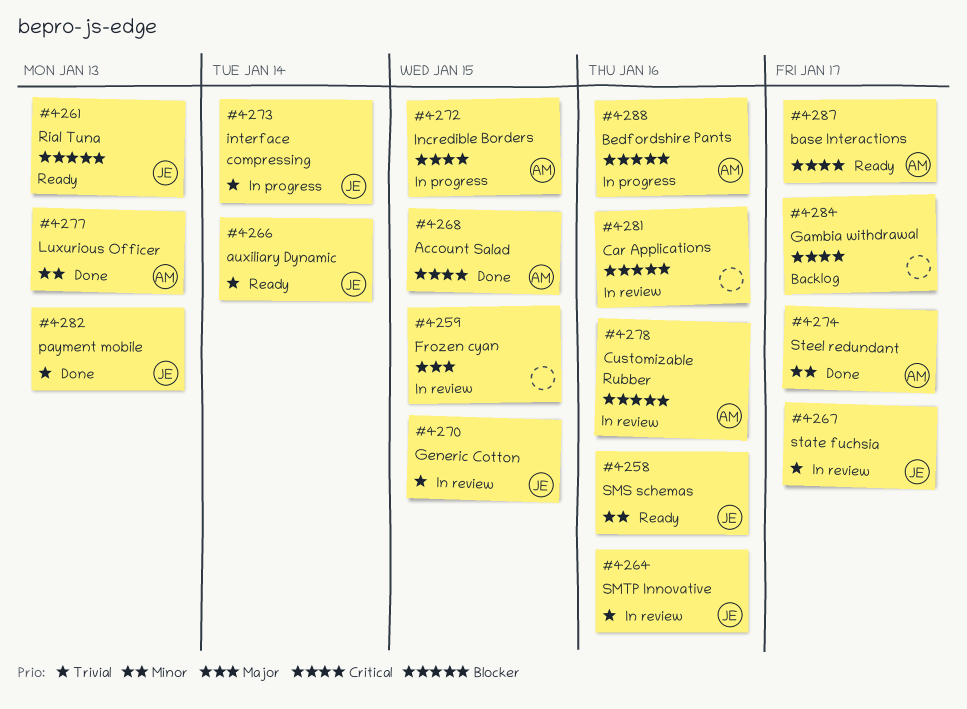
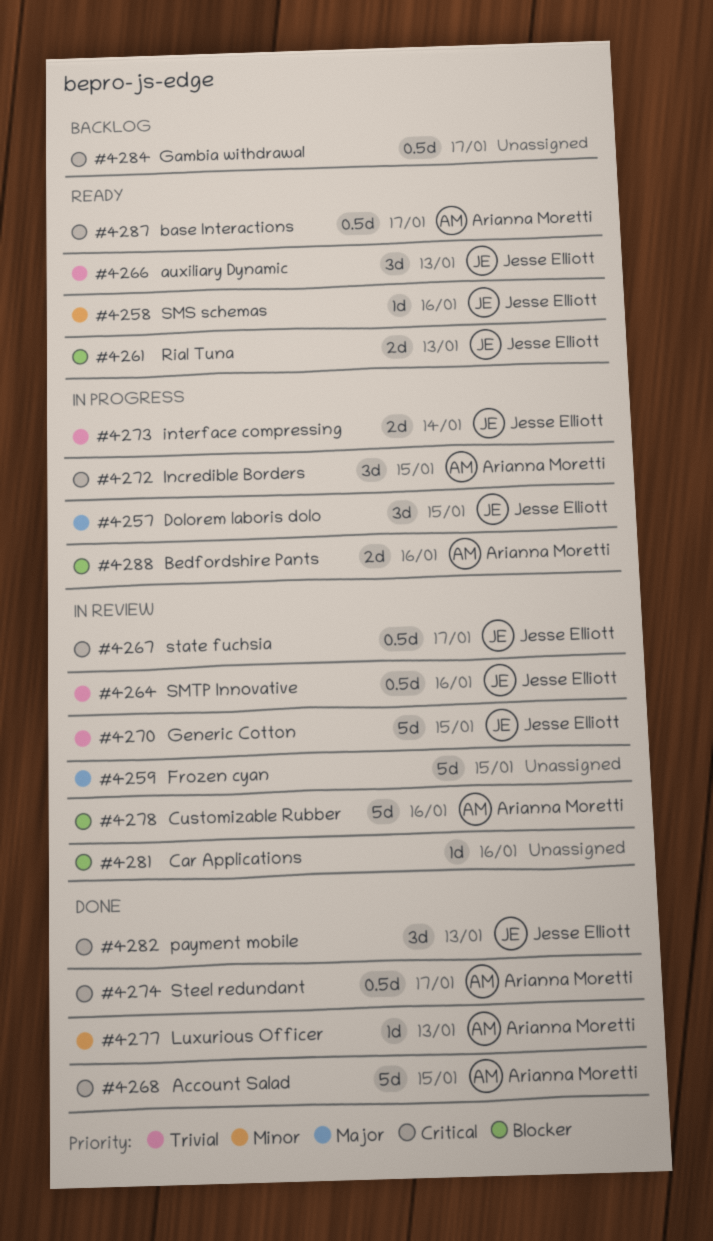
#4257: none -> present
#4266, due: Jan 14 -> Jan 13
#4267, priority: Trivial -> Critical
#4274, priority: Minor -> Critical
#4282, priority: Trivial -> Critical

